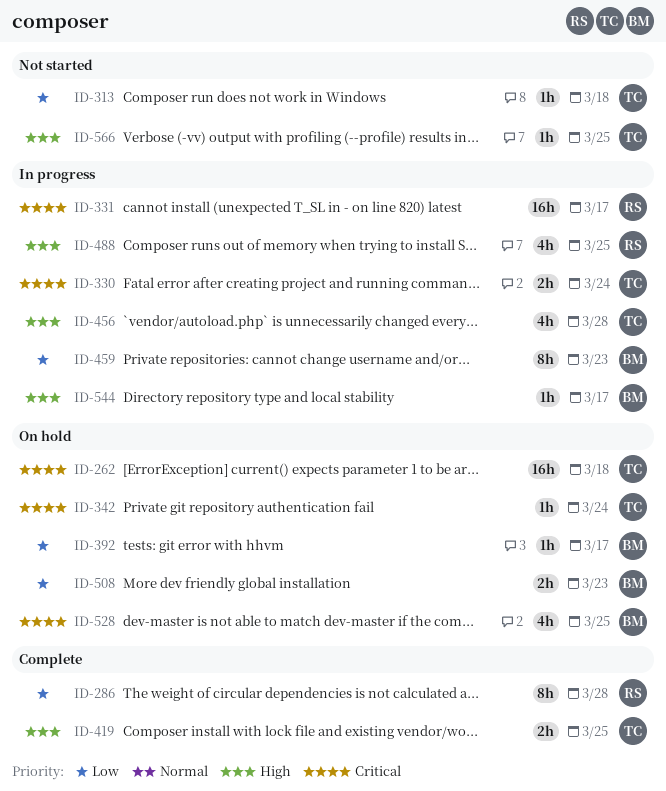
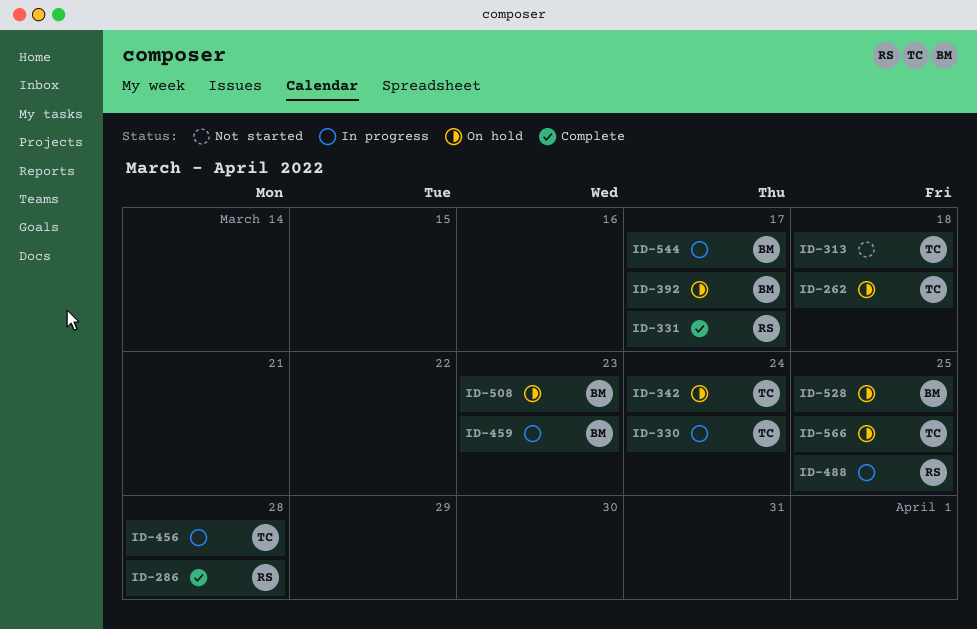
ID-331, status: In progress -> Complete
ID-419: present -> none
ID-566, status: Not started -> On hold

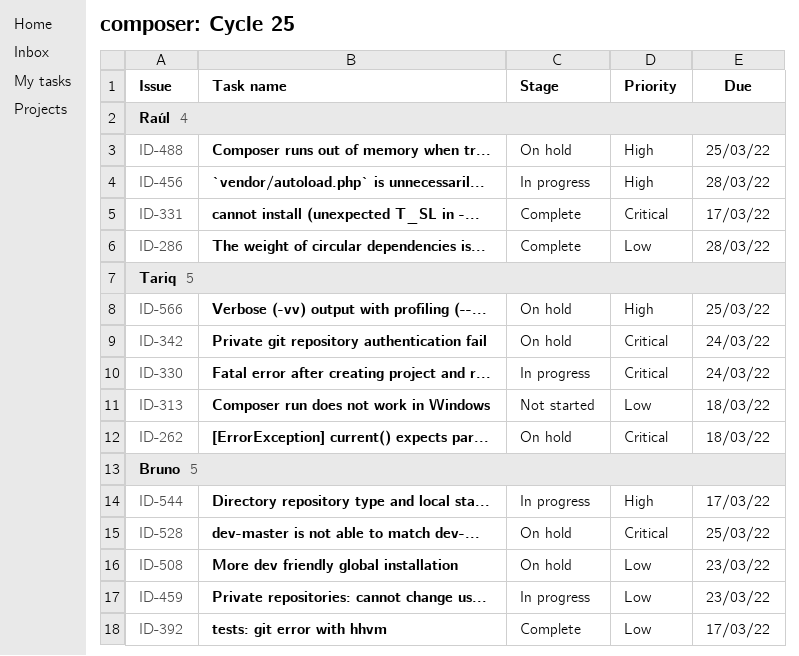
ID-392, status: On hold -> Complete
ID-456, owner: Tariq -> Raúl
ID-488, status: In progress -> On hold

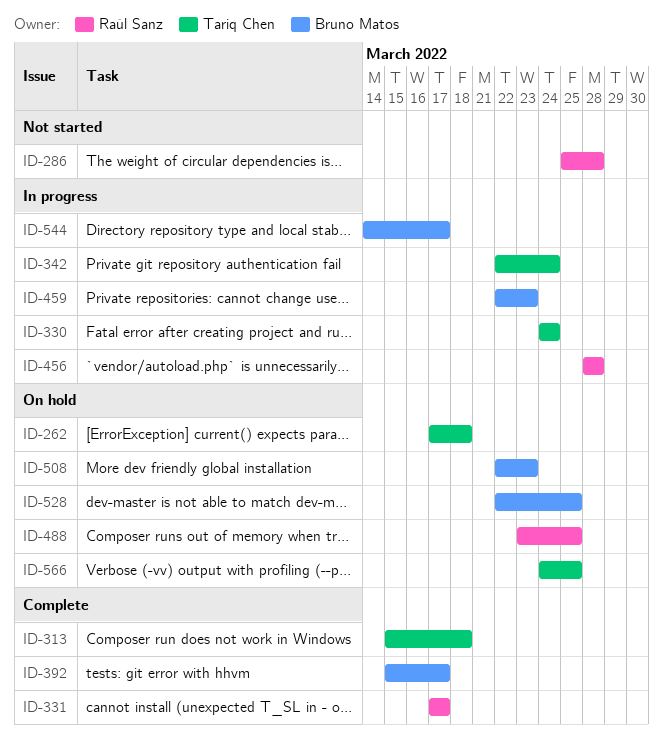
ID-286, status: Complete -> Not started
ID-313, status: Not started -> Complete
ID-342, status: On hold -> In progress

